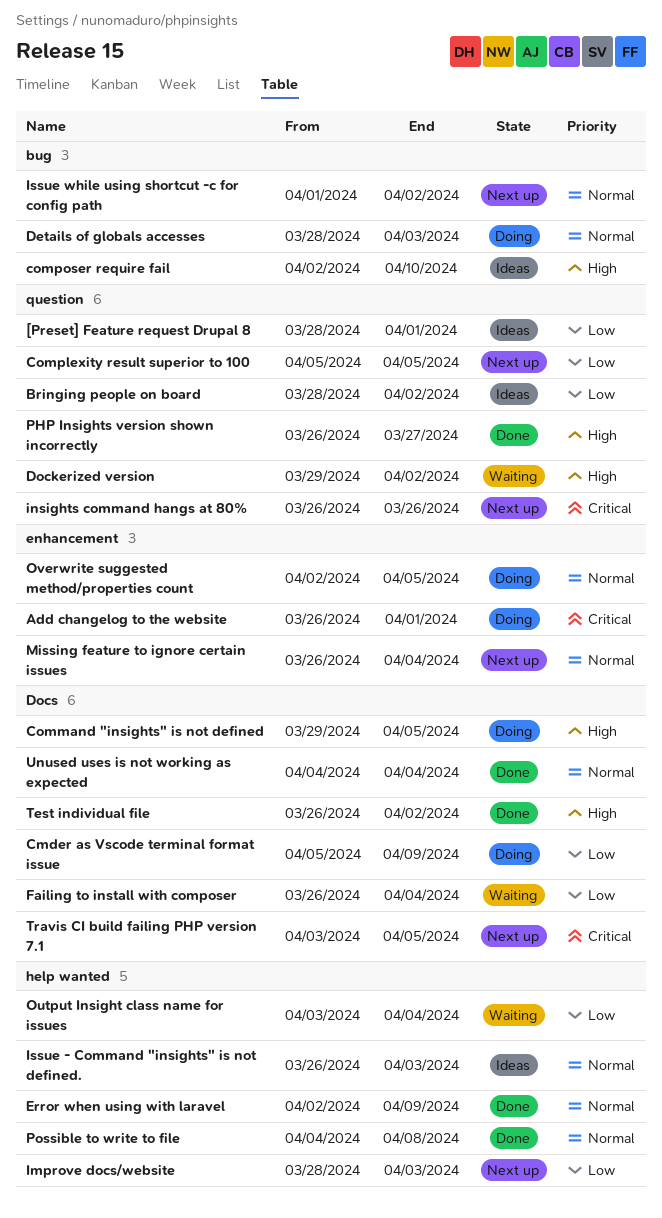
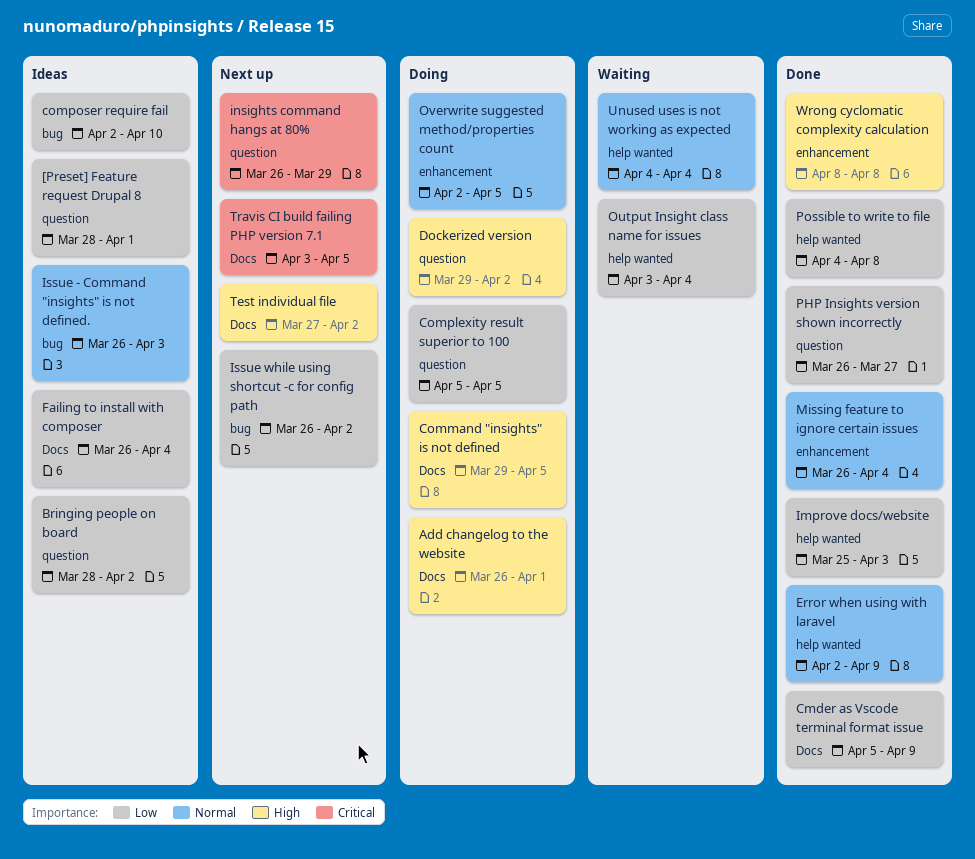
Add changelog to the website, priority: Critical -> High
Add changelog to the website, label: enhancement -> Docs
Cmder as Vscode terminal format issue, status: Doing -> Done
Complexity result superior to 100, status: Next up -> Doing
composer require fail, priority: High -> Low
Details of globals accesses: present -> none
Dockerized version, status: Waiting -> Doing
Failing to install with composer, status: Waiting -> Ideas
Improve docs/website, status: Next up -> Done
Improve docs/website, start: Mar 28 -> Mar 25
insights command hangs at 80%, due: Mar 26 -> Mar 29
Issue - Command "insights" is not defined., label: help wanted -> bug
Issue while using shortcut -c for config path, priority: Normal -> Low
Issue while using shortcut -c for config path, start: Apr 1 -> Mar 26
Missing feature to ignore certain issues, status: Next up -> Done
PHP Insights version shown incorrectly, priority: High -> Low
Possible to write to file, priority: Normal -> Low
Test individual file, status: Done -> Next up
Test individual file, start: Mar 26 -> Mar 27
Unused uses is not working as expected, status: Done -> Waiting
Unused uses is not working as expected, label: Docs -> help wanted
Wrong cyclomatic complexity calculation: none -> present

